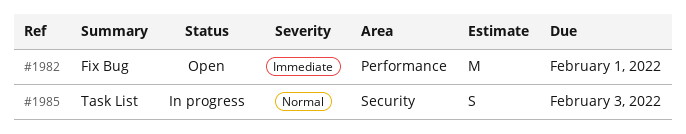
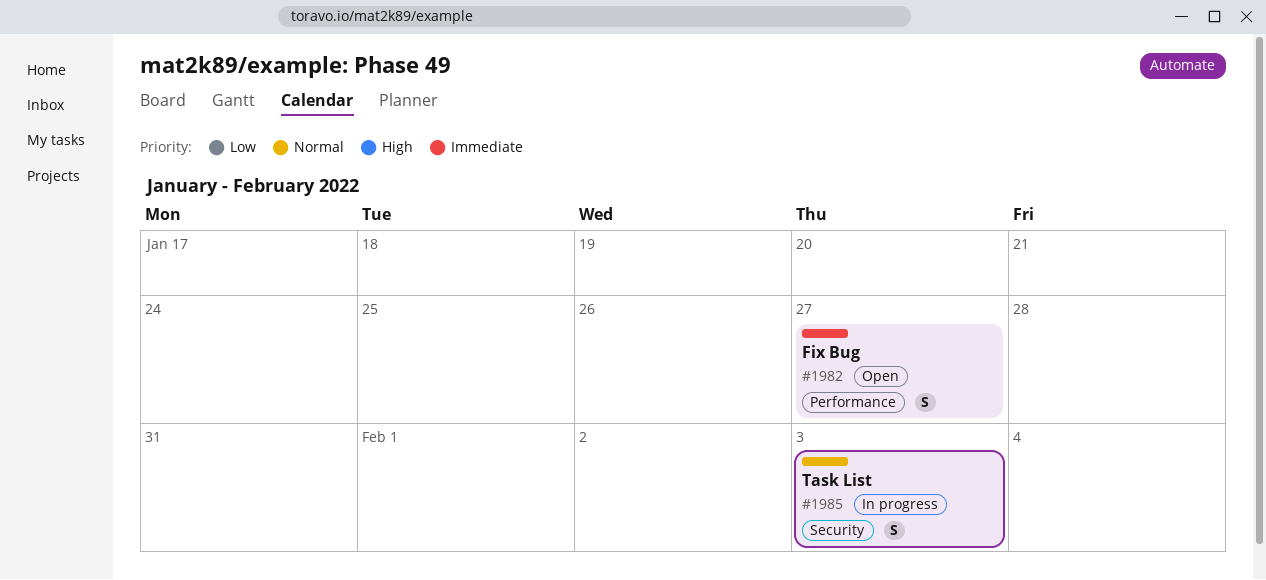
#1982, estimate: M -> S
#1982, due: Feb 1 -> Jan 27

